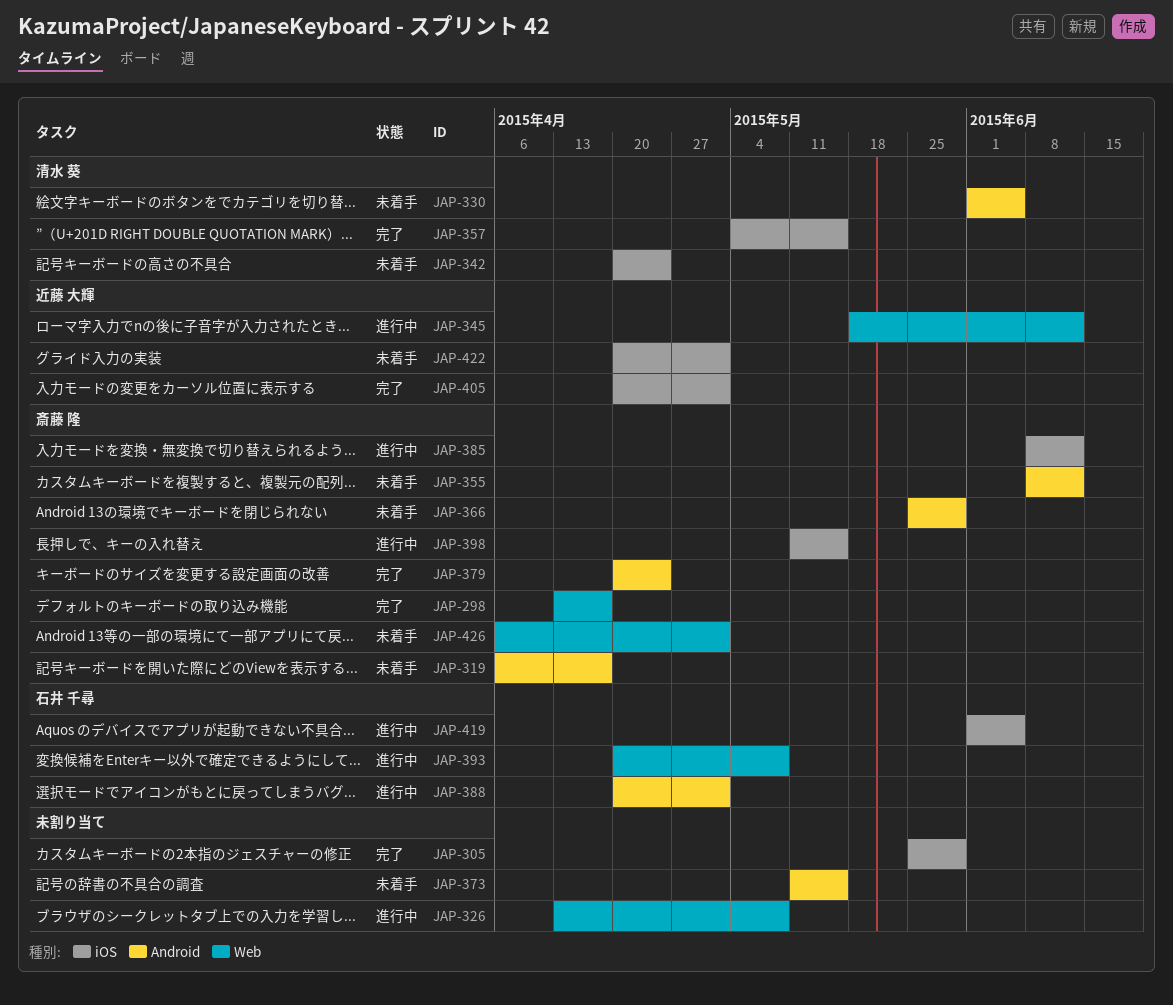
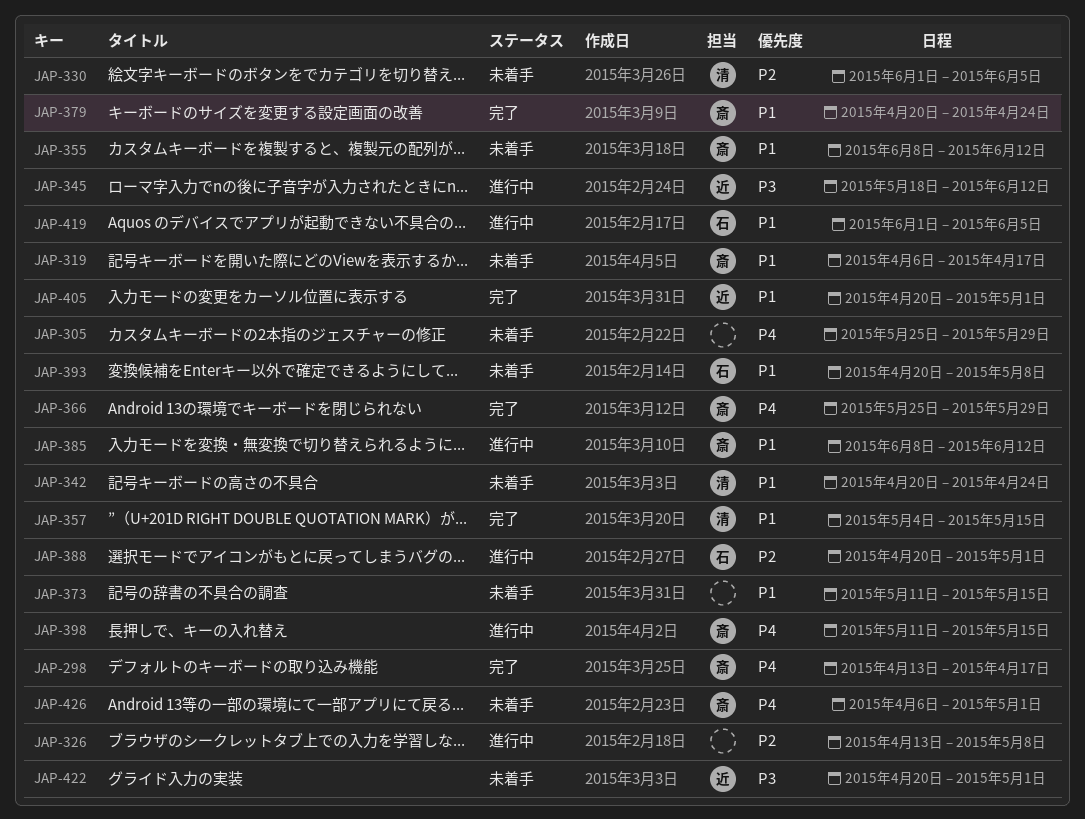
JAP-305, status: 完了 -> 未着手
JAP-366, status: 未着手 -> 完了
JAP-393, status: 進行中 -> 未着手

